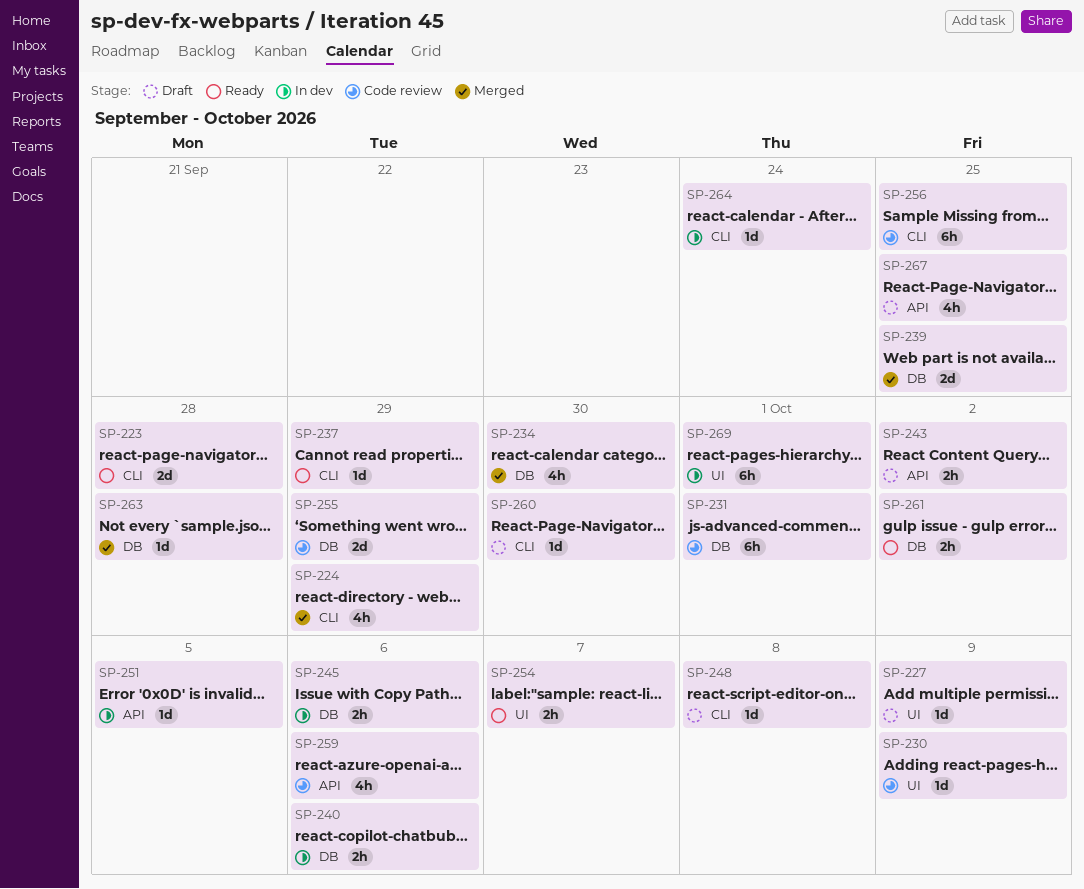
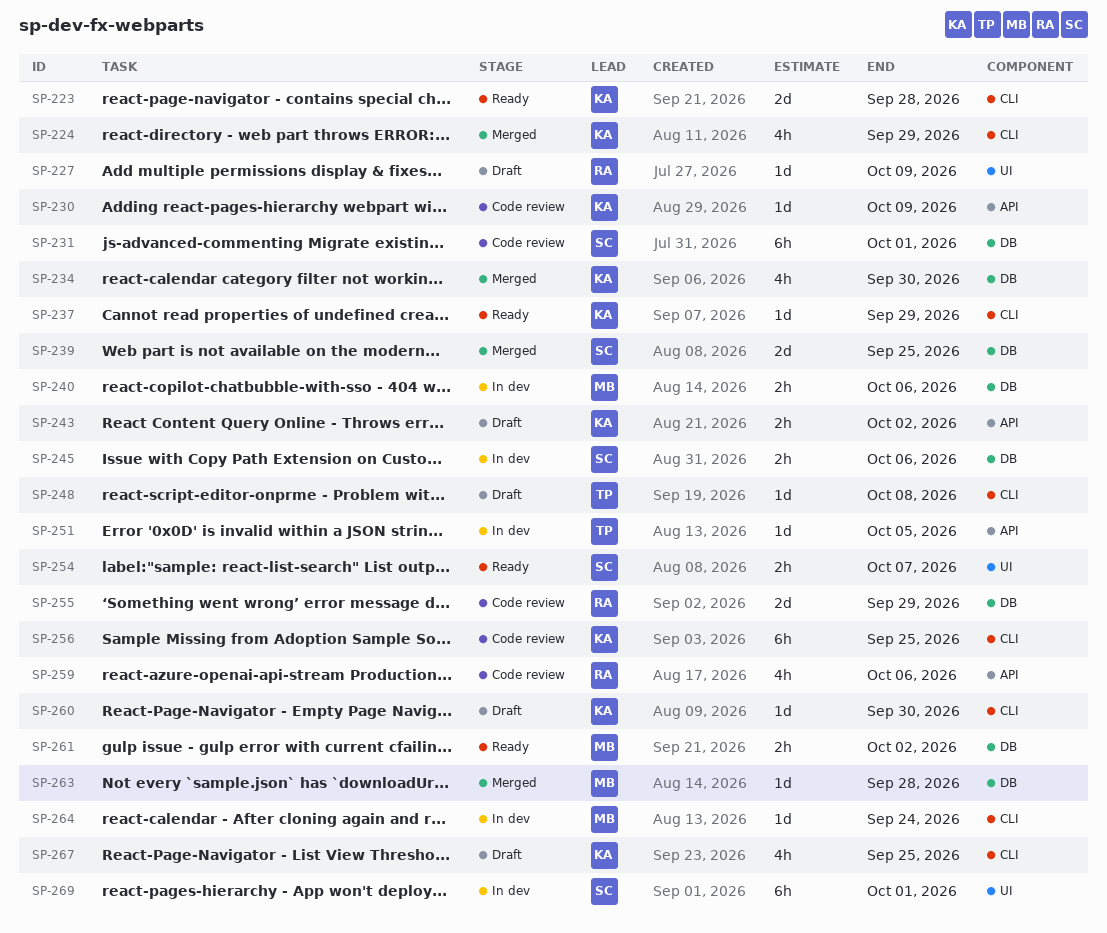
SP-230, label: UI -> API
SP-267, label: API -> CLI

